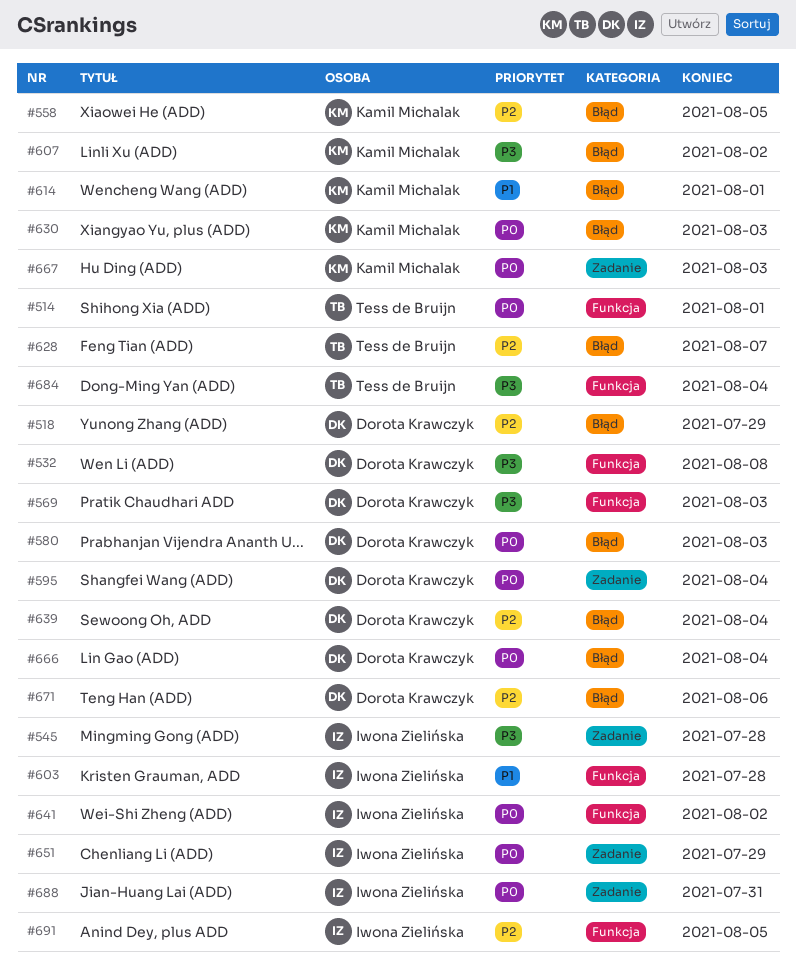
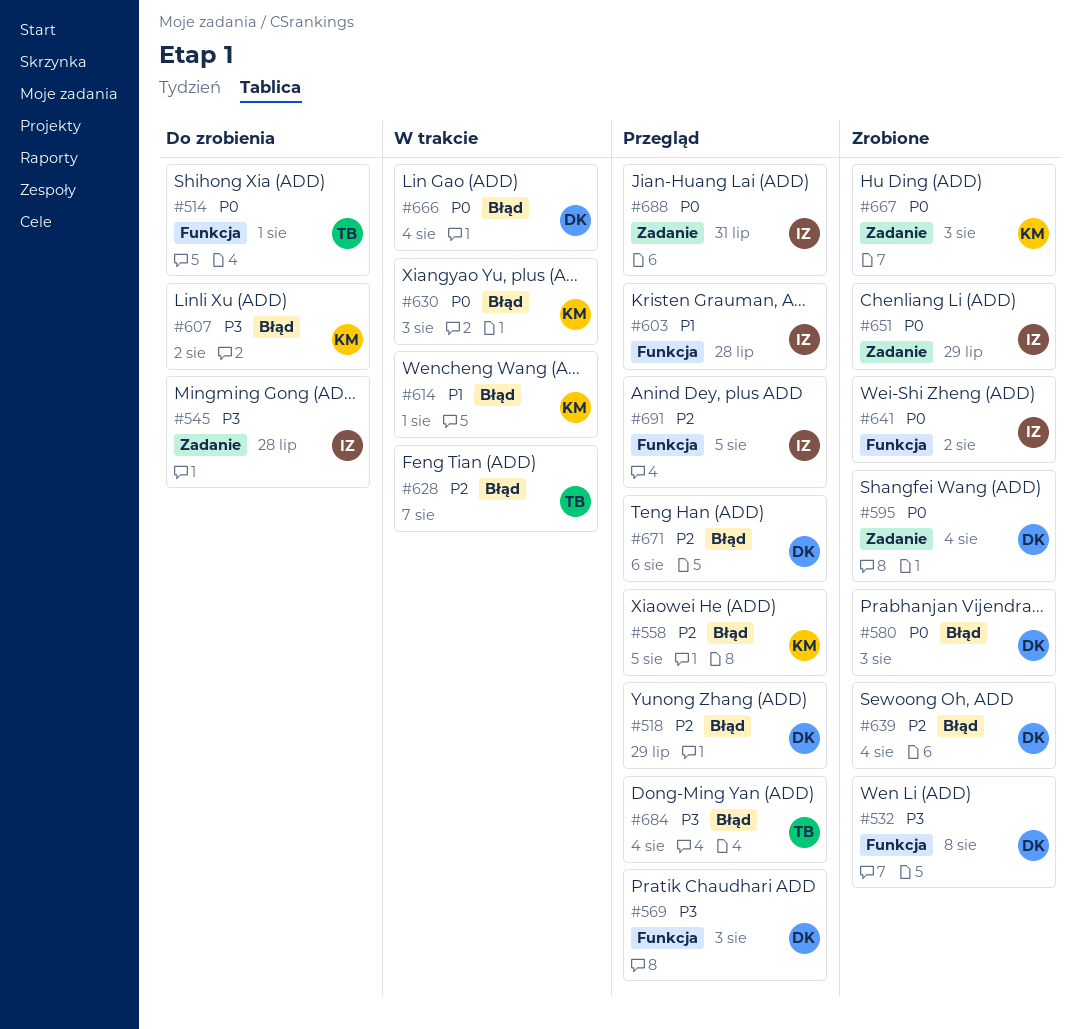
#684, label: Funkcja -> Błąd

